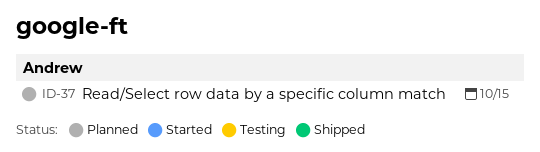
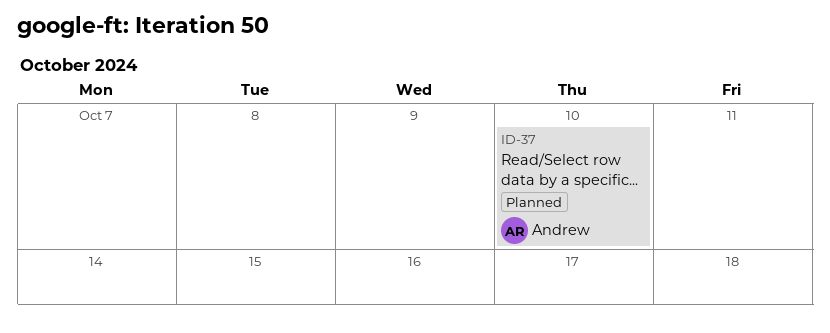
ID-37, due: Oct 15 -> Oct 10

